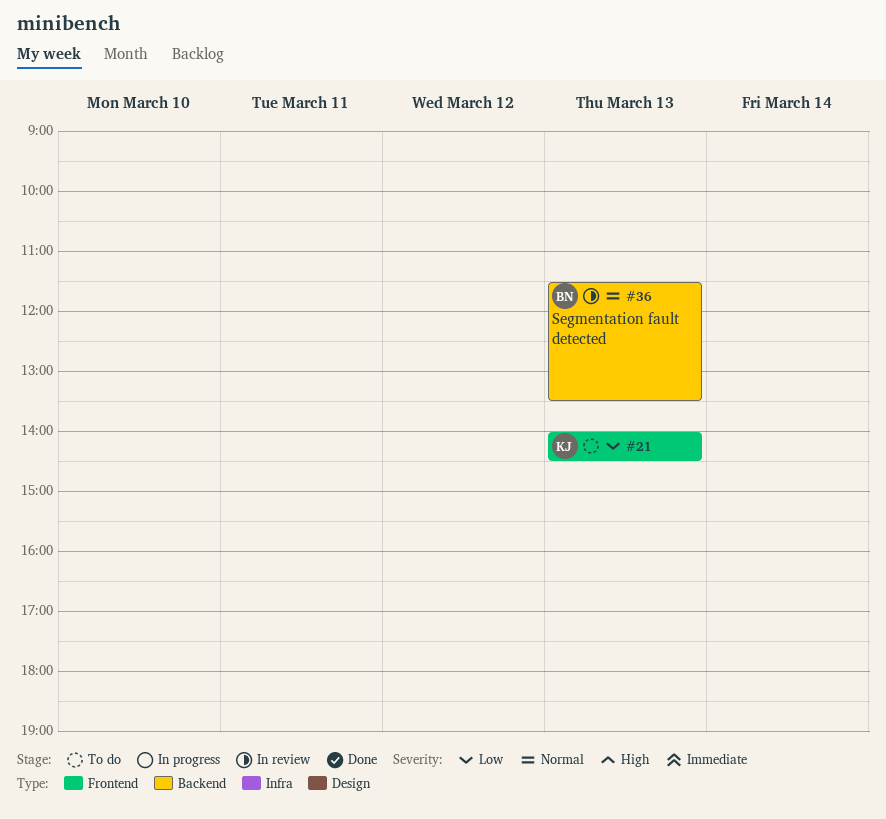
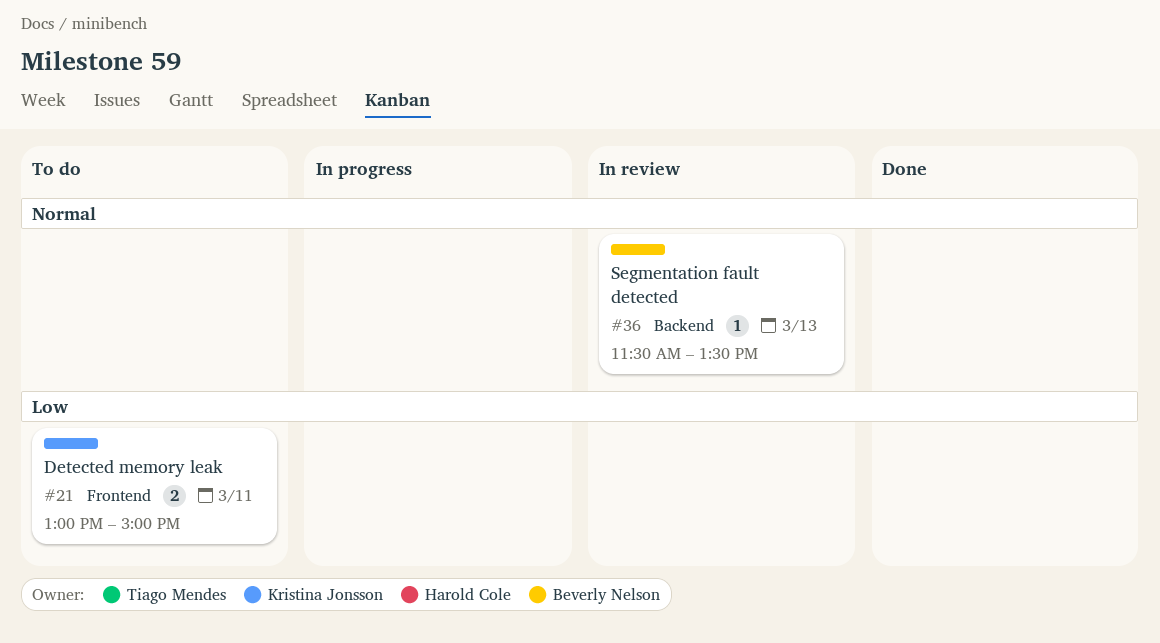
#21, day: Mar 13 -> Mar 11
#21, begins: 14:00 -> 13:00
#21, ends: 14:30 -> 15:00

